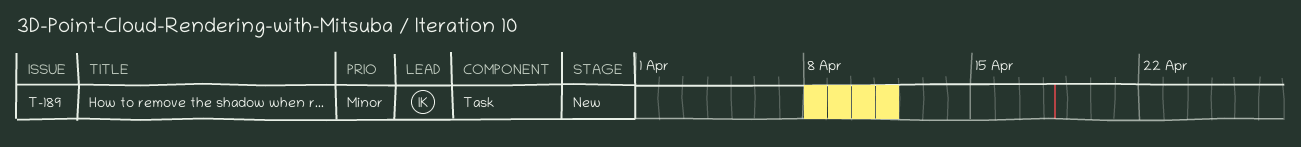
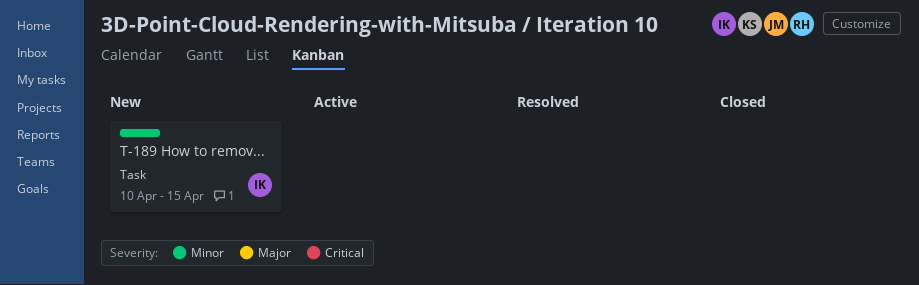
T-189, start: Apr 8 -> Apr 10
T-189, due: Apr 11 -> Apr 15

